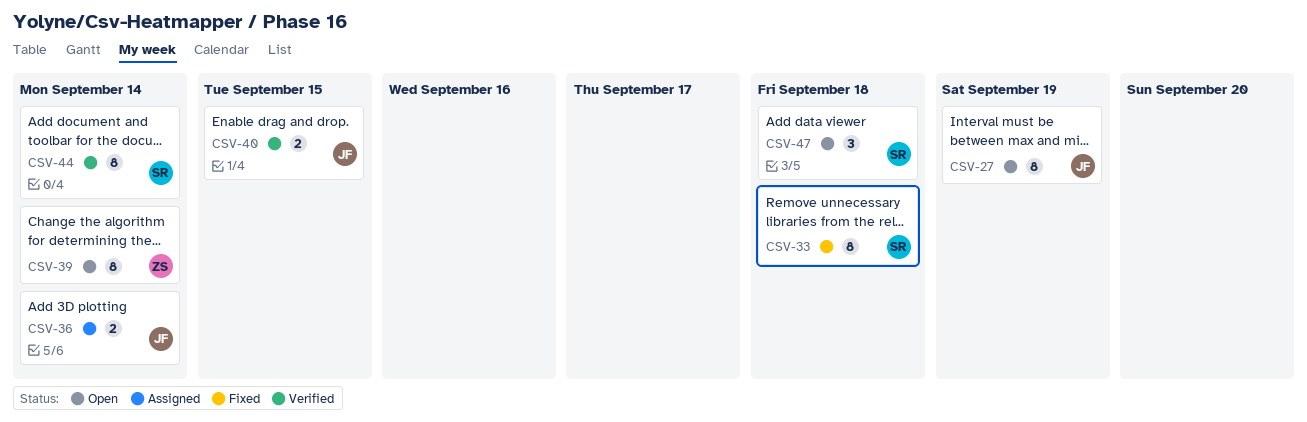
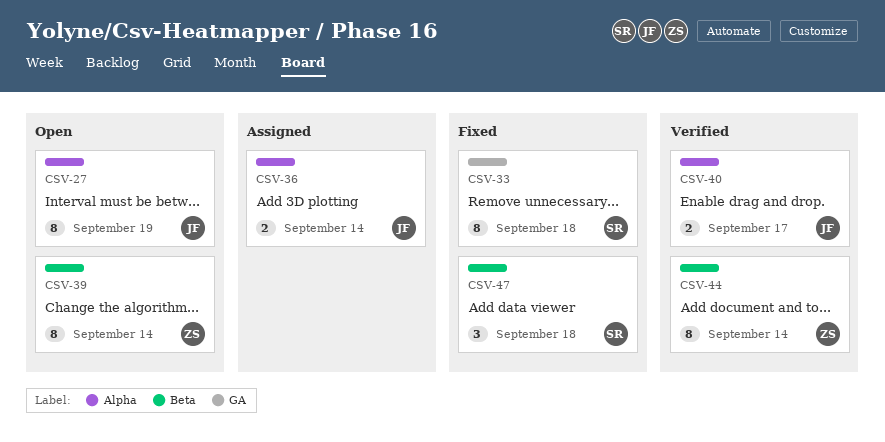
CSV-40, due: Sep 15 -> Sep 17
CSV-44, owner: SR -> ZS
CSV-47, status: Open -> Fixed

